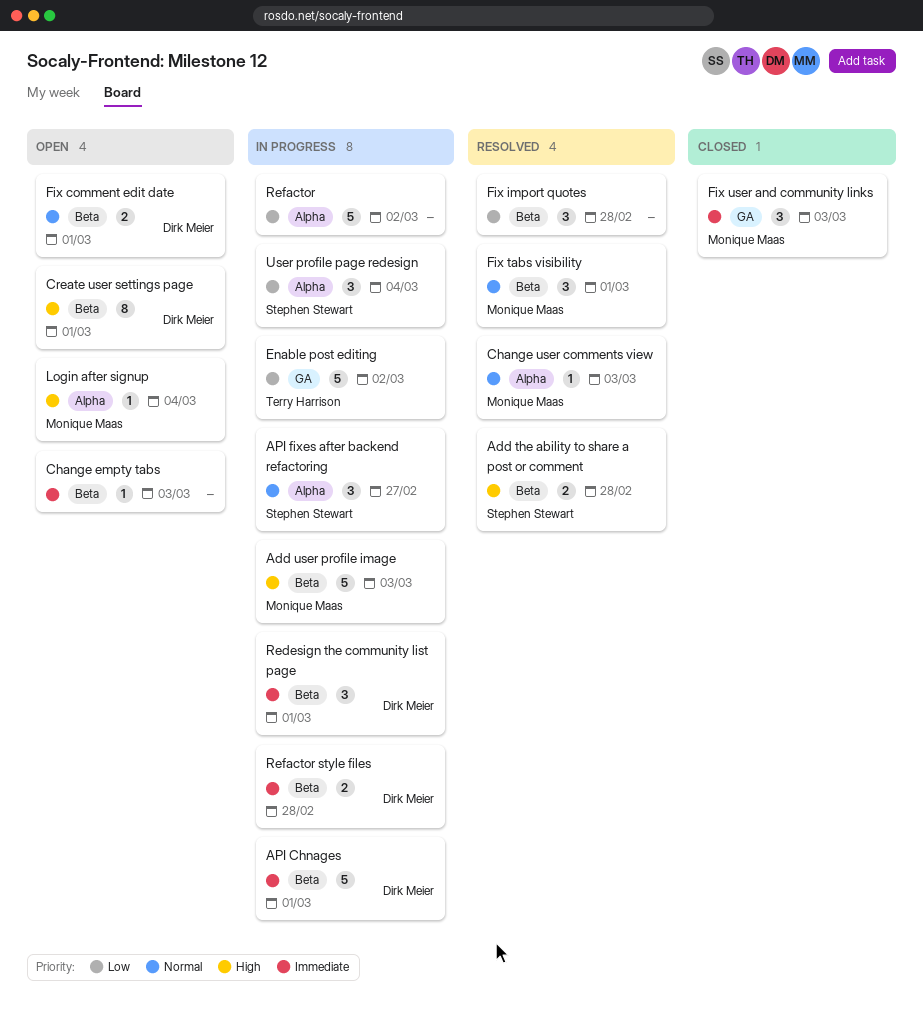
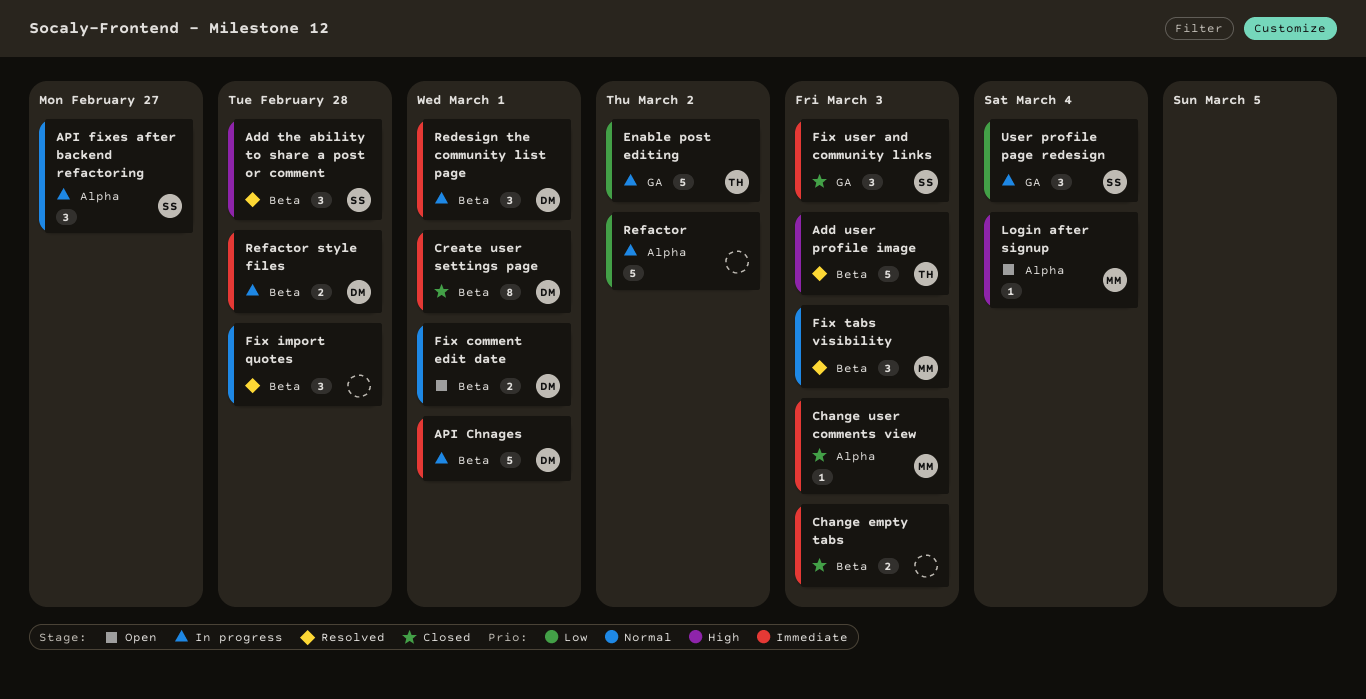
Add the ability to share a post or comment, estimate: 2 -> 3
Add user profile image, status: In progress -> Resolved
Add user profile image, owner: Monique Maas -> Terry Harrison
Change empty tabs, status: Open -> Closed
Change empty tabs, estimate: 1 -> 2
Change user comments view, status: Resolved -> Closed
Change user comments view, priority: Normal -> Immediate
Create user settings page, status: Open -> Closed
Create user settings page, priority: High -> Immediate
Fix import quotes, priority: Low -> Normal
Fix tabs visibility, due: Mar 1 -> Mar 3
Fix user and community links, owner: Monique Maas -> Stephen Stewart
User profile page redesign, label: Alpha -> GA

